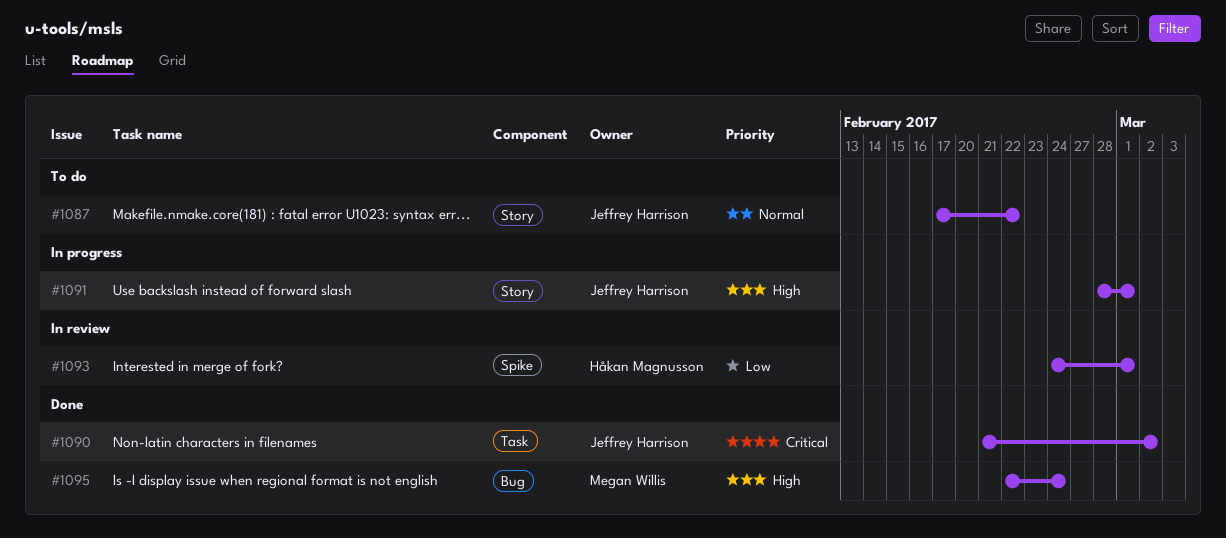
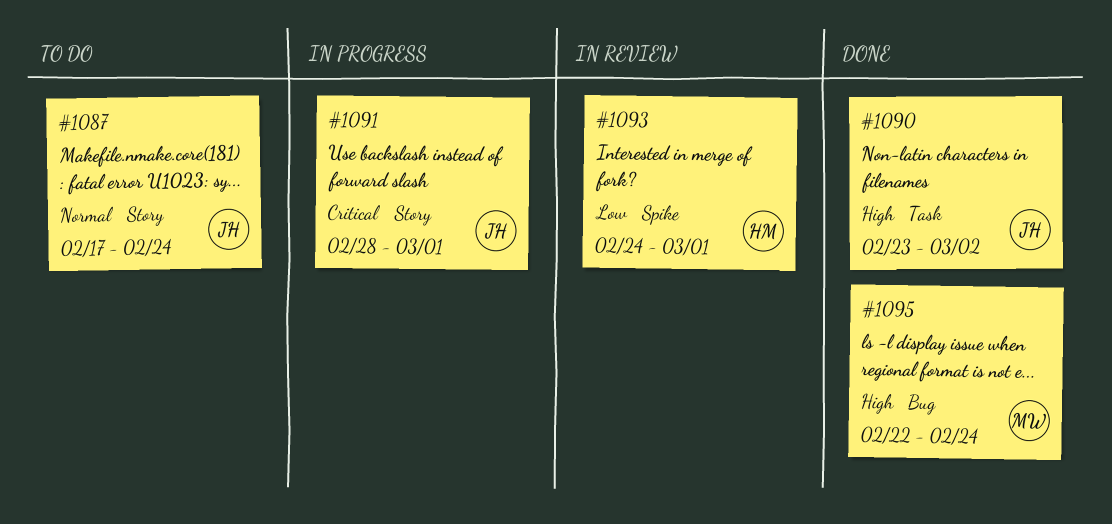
#1087, due: Feb 22 -> Feb 24
#1090, priority: Critical -> High
#1090, start: Feb 21 -> Feb 23
#1091, priority: High -> Critical

